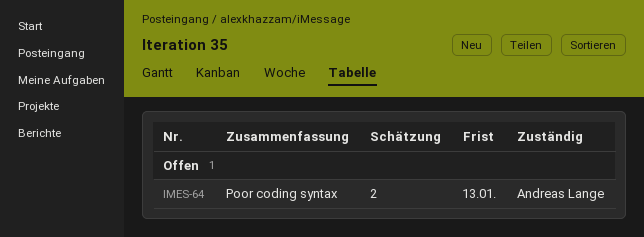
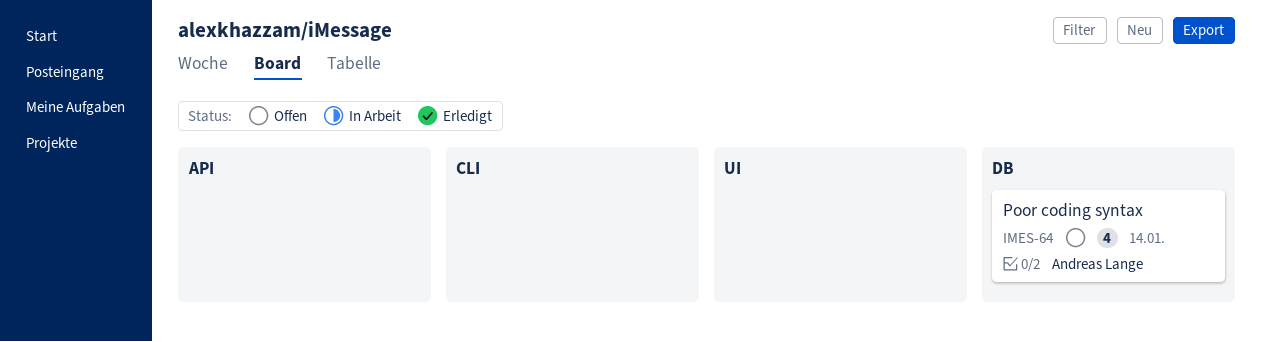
IMES-64, estimate: 2 -> 4
IMES-64, due: Jan 13 -> Jan 14

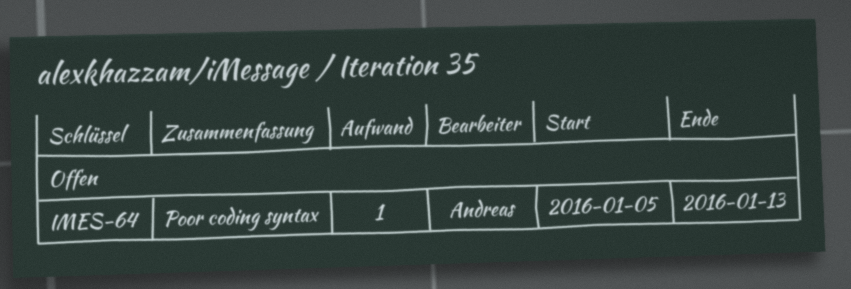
IMES-64, estimate: 4 -> 1
IMES-64, due: Jan 14 -> Jan 13

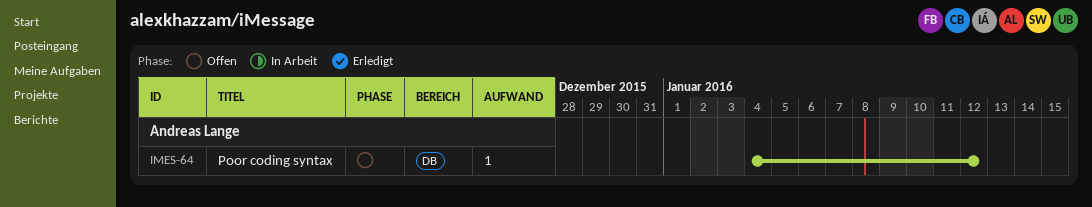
IMES-64, start: Jan 5 -> Jan 4
IMES-64, due: Jan 13 -> Jan 12

